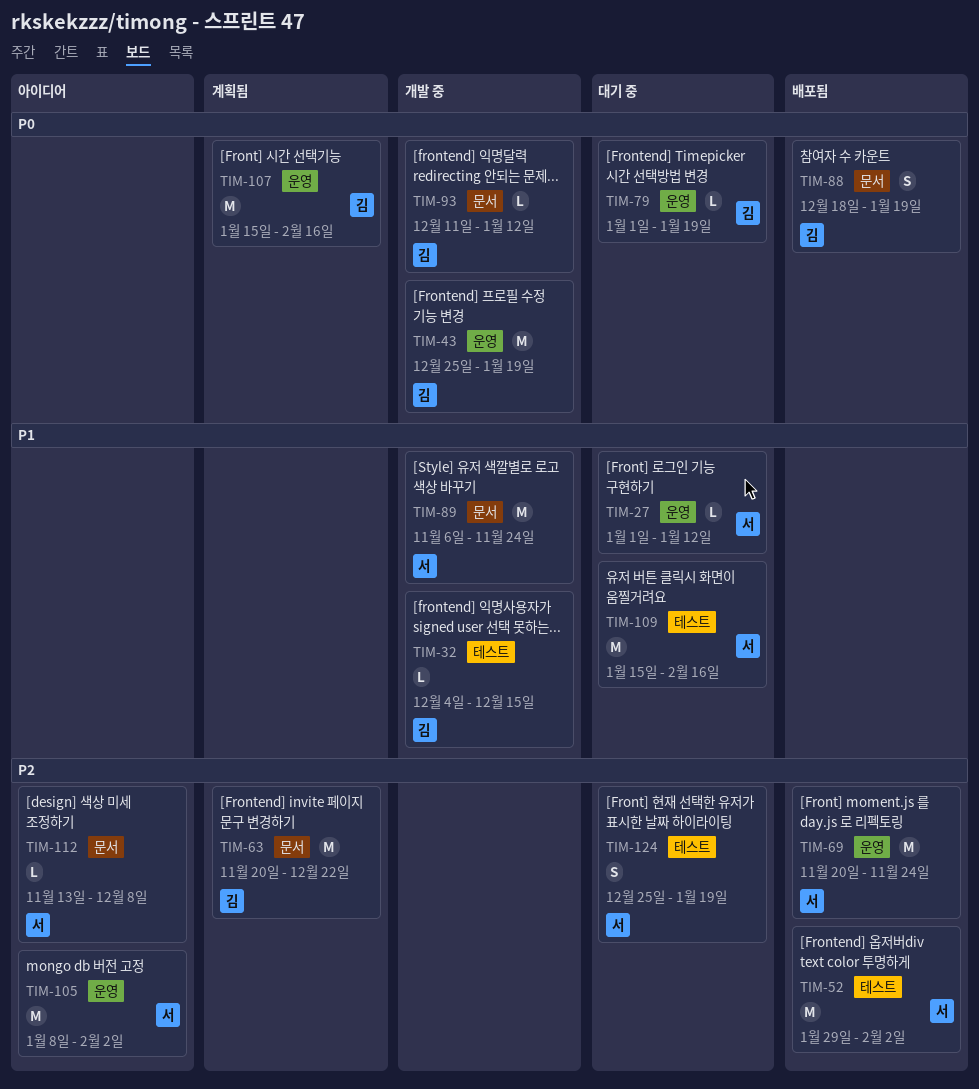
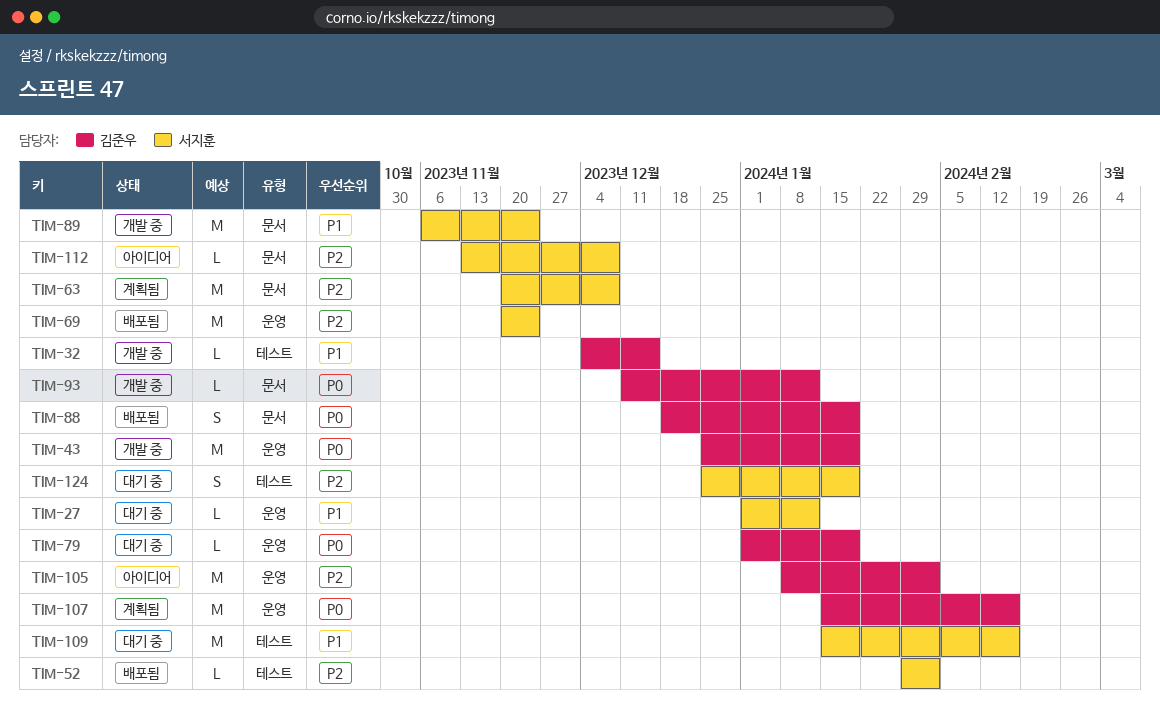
TIM-52, estimate: M -> L
TIM-63, owner: 김준우 -> 서지훈
TIM-63, due: Dec 22 -> Dec 8
TIM-105, owner: 서지훈 -> 김준우

